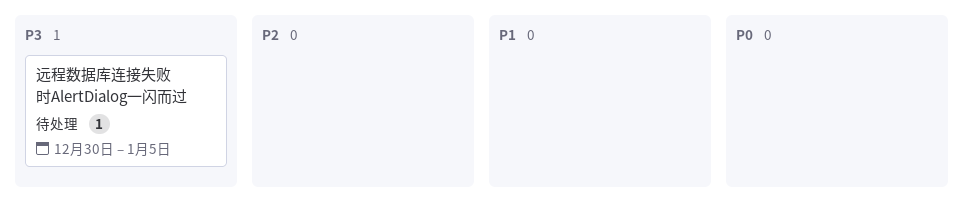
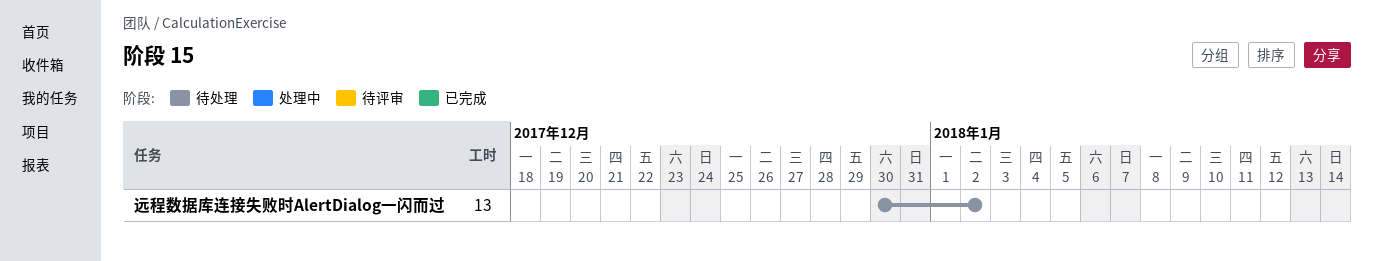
远程数据库连接失败时AlertDialog一闪而过, estimate: 1 -> 13
远程数据库连接失败时AlertDialog一闪而过, due: Jan 5 -> Jan 2

